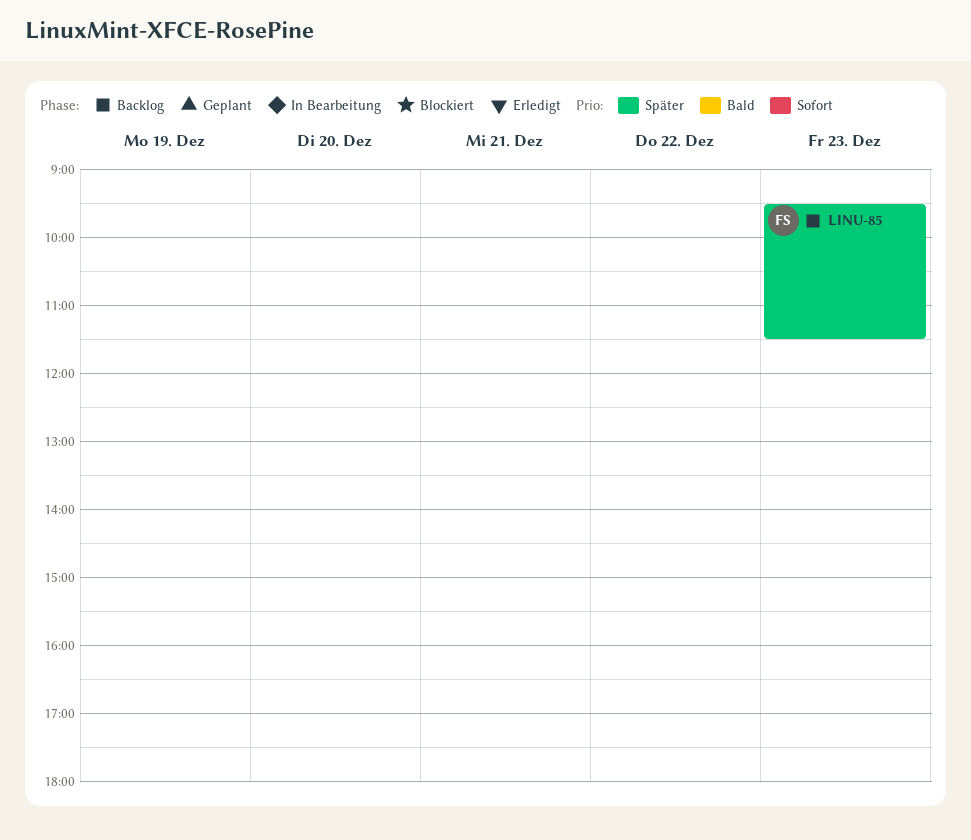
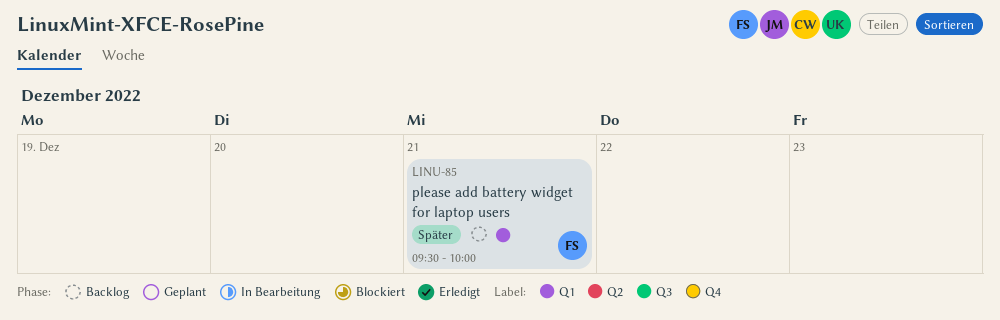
LINU-85, day: Dec 23 -> Dec 21
LINU-85, ends: 11:30 -> 10:00

